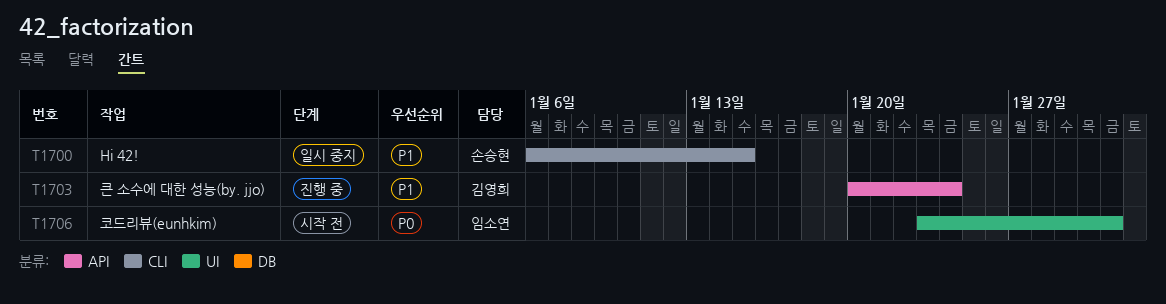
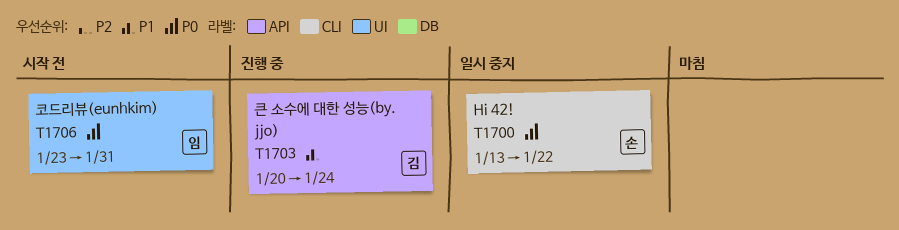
T1700, priority: P1 -> P0
T1700, start: Jan 6 -> Jan 13
T1700, due: Jan 15 -> Jan 22

